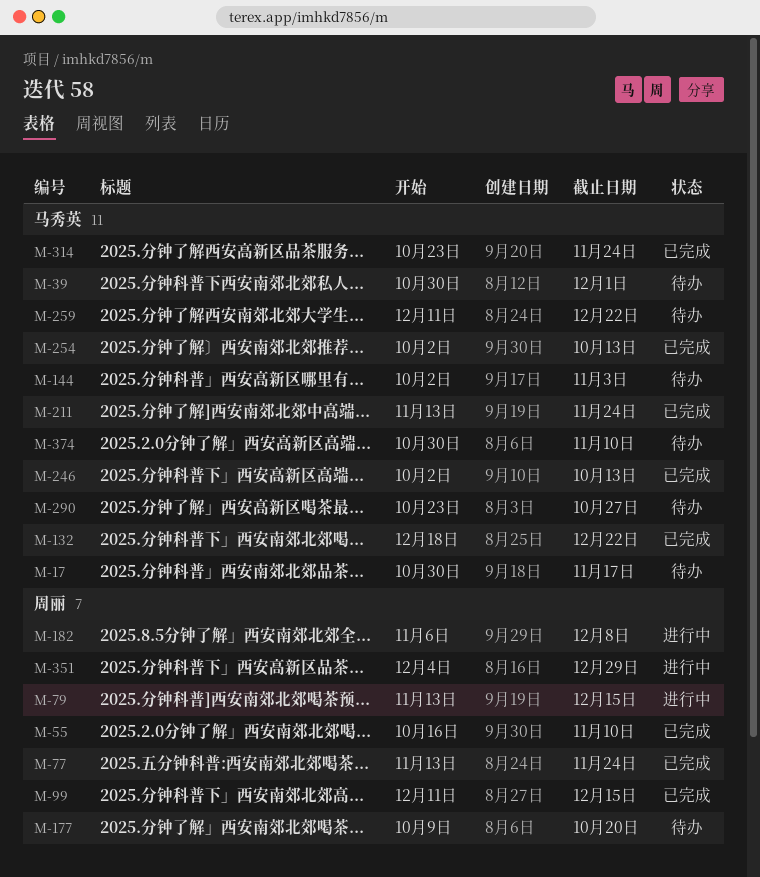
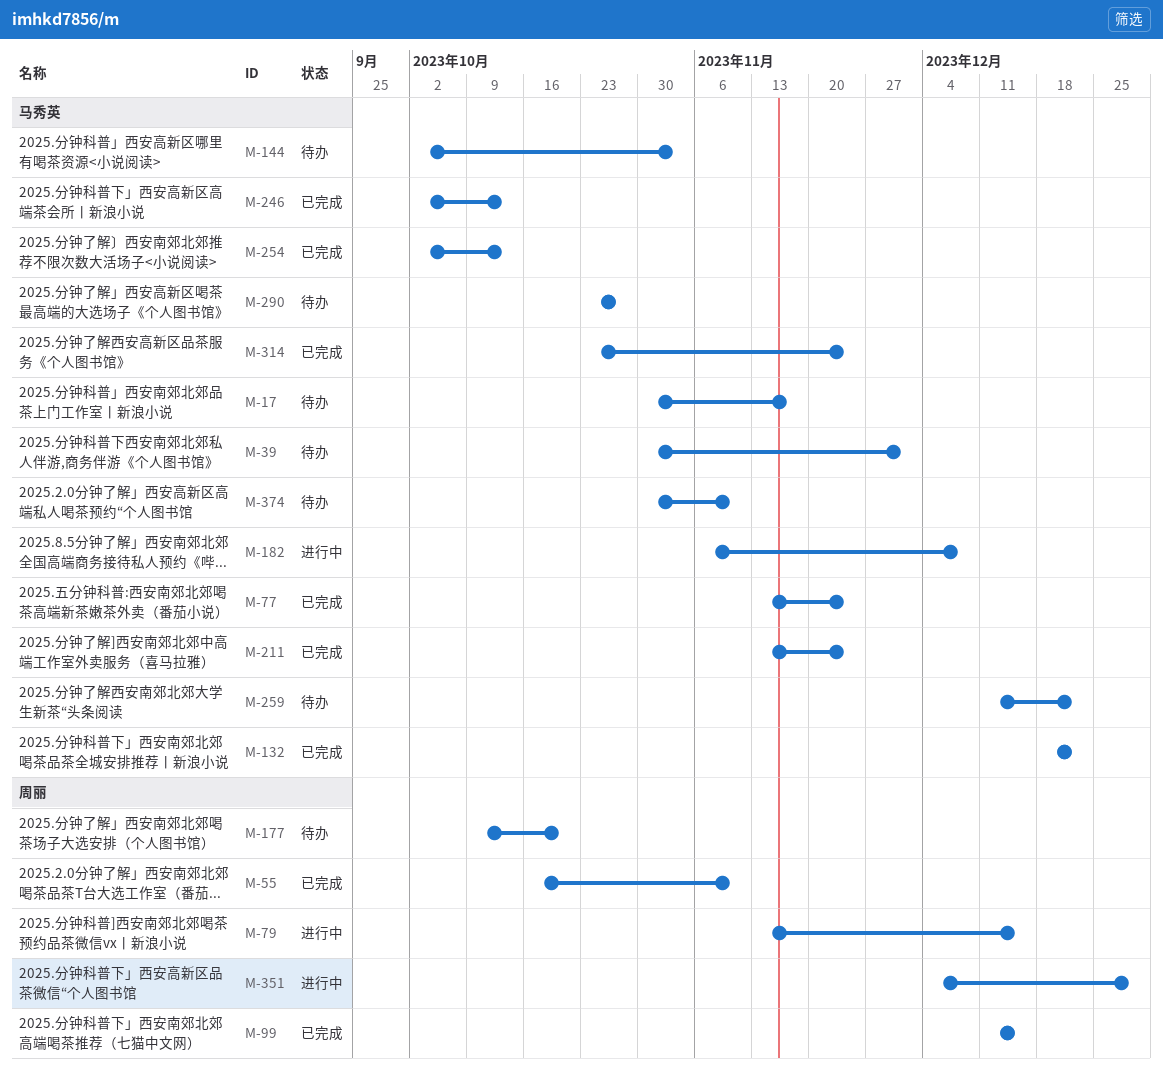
M-77, owner: 周丽 -> 马秀英
M-182, owner: 周丽 -> 马秀英

